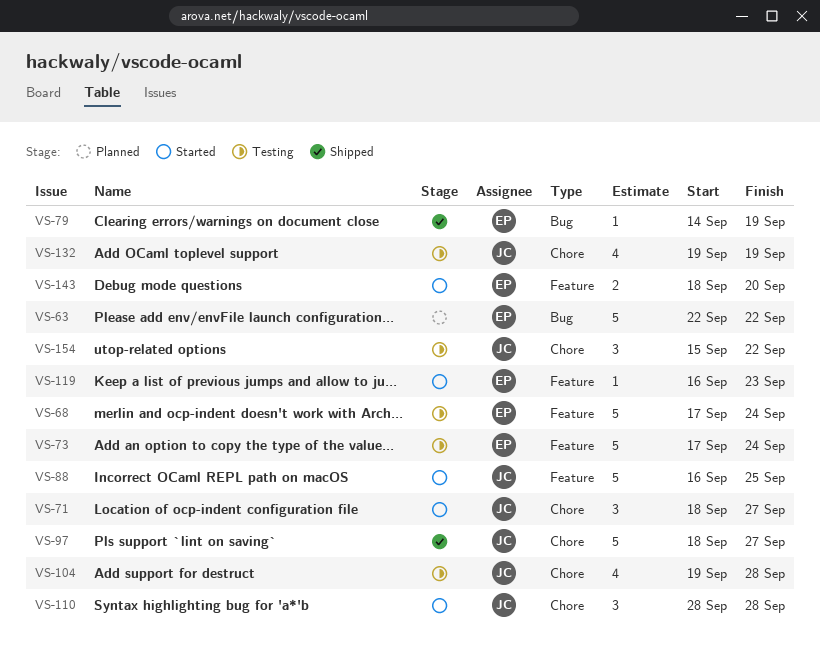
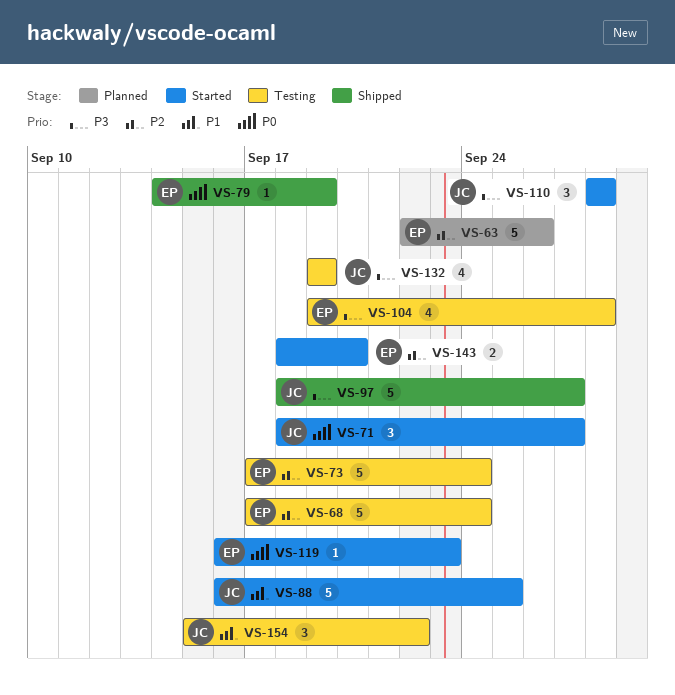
VS-63, due: Sep 22 -> Sep 26
VS-104, owner: JC -> EP

